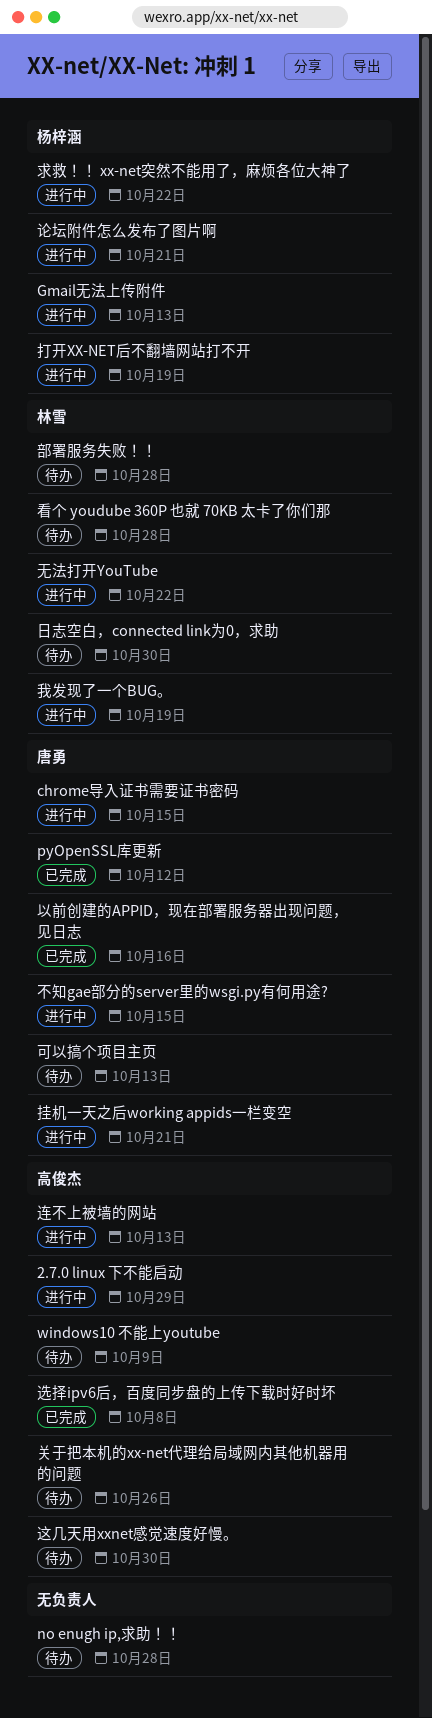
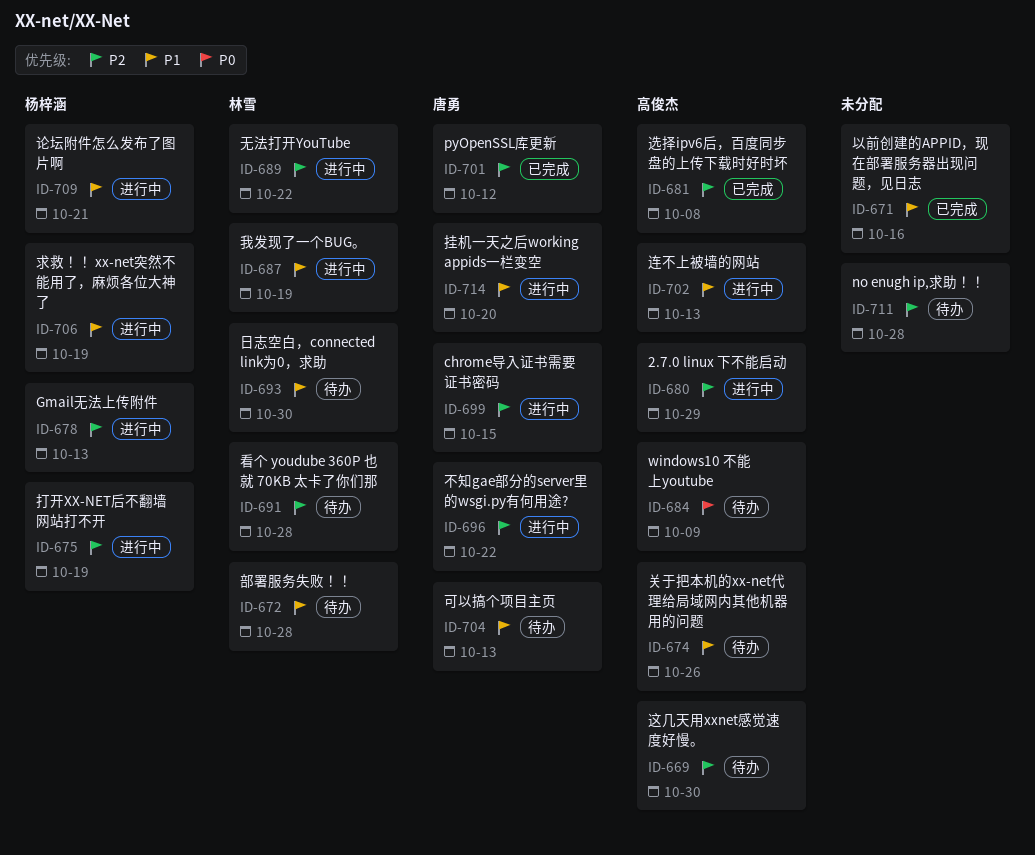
不知gae部分的server里的wsgi.py有何用途?, due: Oct 15 -> Oct 22
以前创建的APPID，现在部署服务器出现问题，见日志, owner: 唐勇 -> none
挂机一天之后working appids一栏变空, due: Oct 21 -> Oct 20
求救！！ xx-net突然不能用了，麻烦各位大神了, due: Oct 22 -> Oct 19

